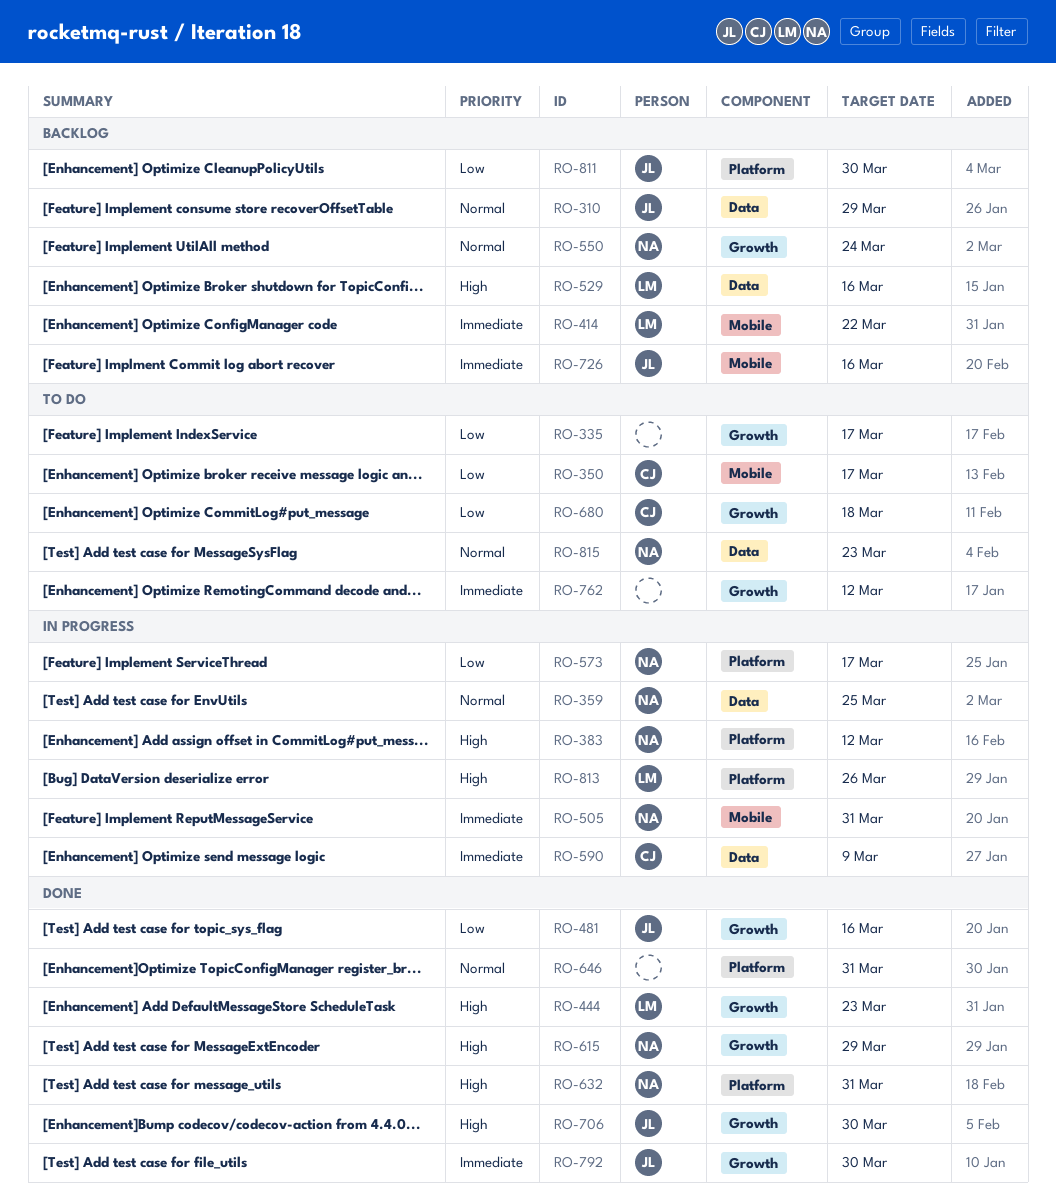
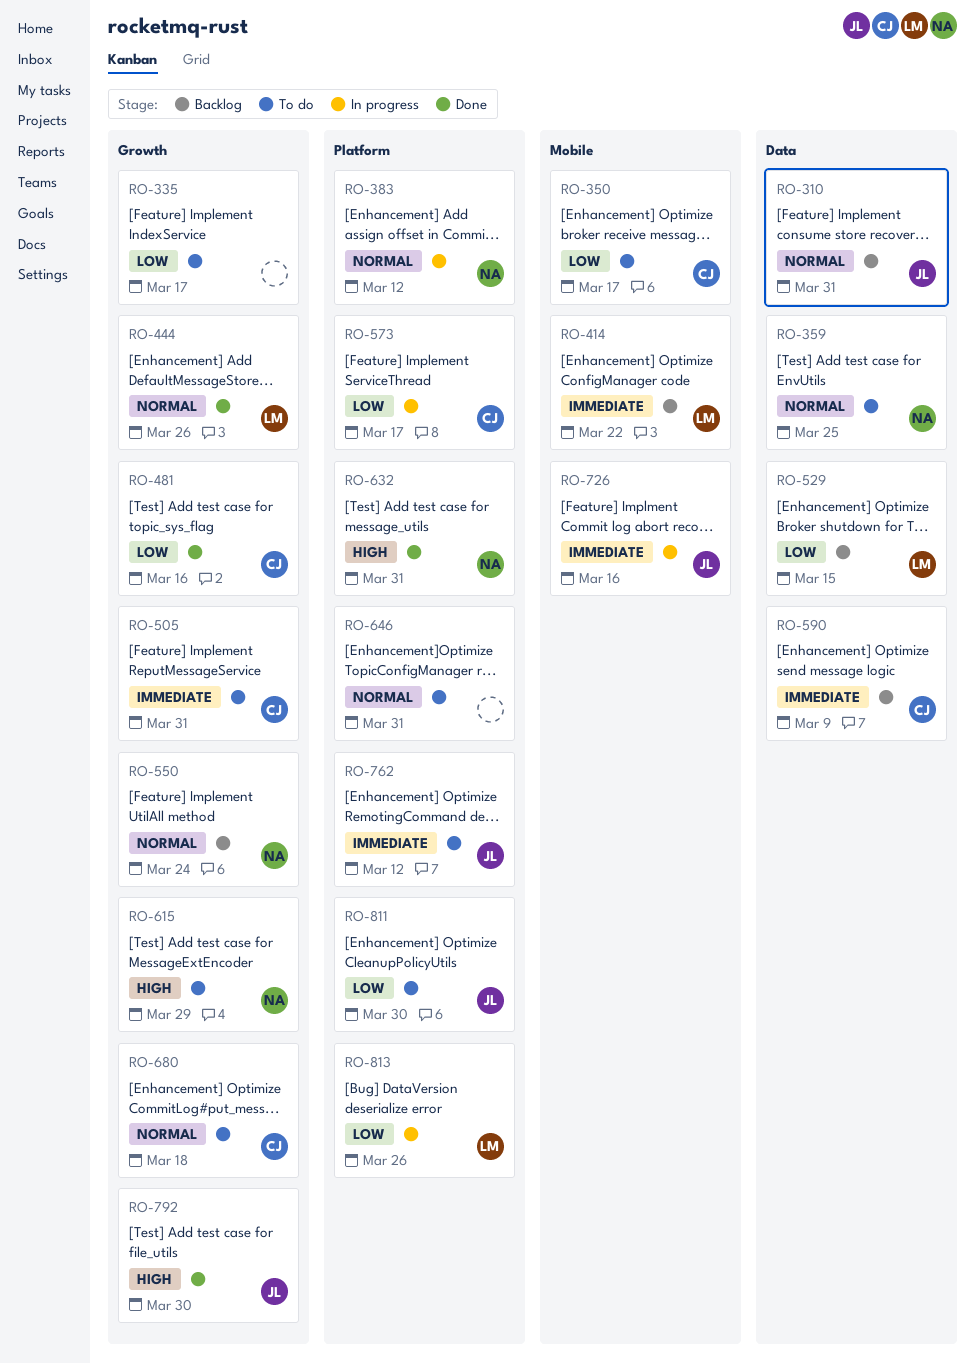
RO-310, due: Mar 29 -> Mar 31
RO-359, status: In progress -> To do
RO-383, priority: High -> Normal
RO-444, priority: High -> Normal
RO-444, due: Mar 23 -> Mar 26
RO-481, owner: JL -> CJ
RO-505, status: In progress -> To do
RO-505, owner: NA -> CJ
RO-505, label: Mobile -> Growth
RO-529, priority: High -> Low
RO-529, due: Mar 16 -> Mar 15
RO-573, owner: NA -> CJ
RO-590, status: In progress -> Backlog
RO-615, status: Done -> To do
RO-646, status: Done -> To do
RO-680, priority: Low -> Normal
RO-706: present -> none
RO-726, status: Backlog -> In progress
RO-762, owner: none -> JL
RO-762, label: Growth -> Platform
RO-792, priority: Immediate -> High
RO-811, status: Backlog -> To do
RO-813, priority: High -> Low
RO-815: present -> none

